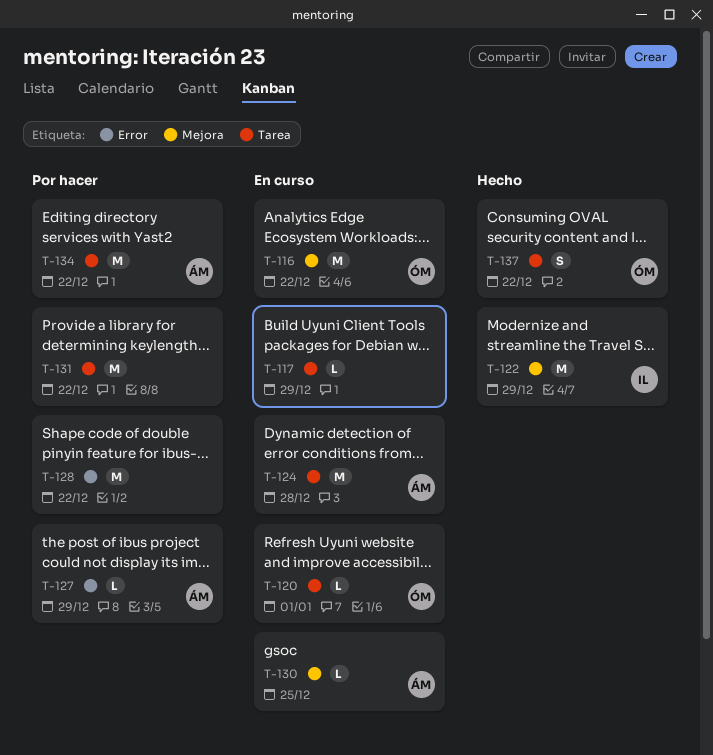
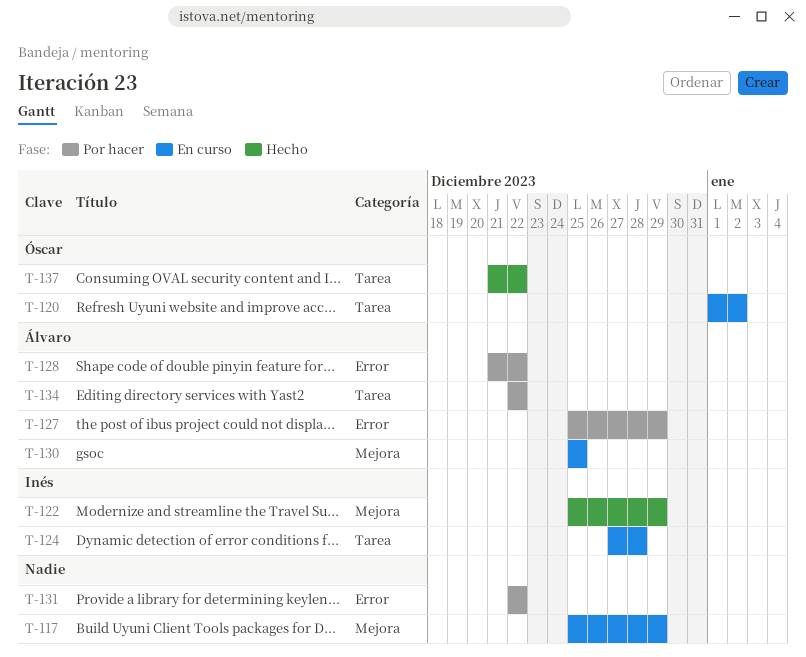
T-116: present -> none
T-117, label: Tarea -> Mejora
T-120, due: Jan 1 -> Jan 2
T-124, owner: Álvaro -> Inés
T-128, owner: none -> Álvaro
T-131, label: Tarea -> Error

